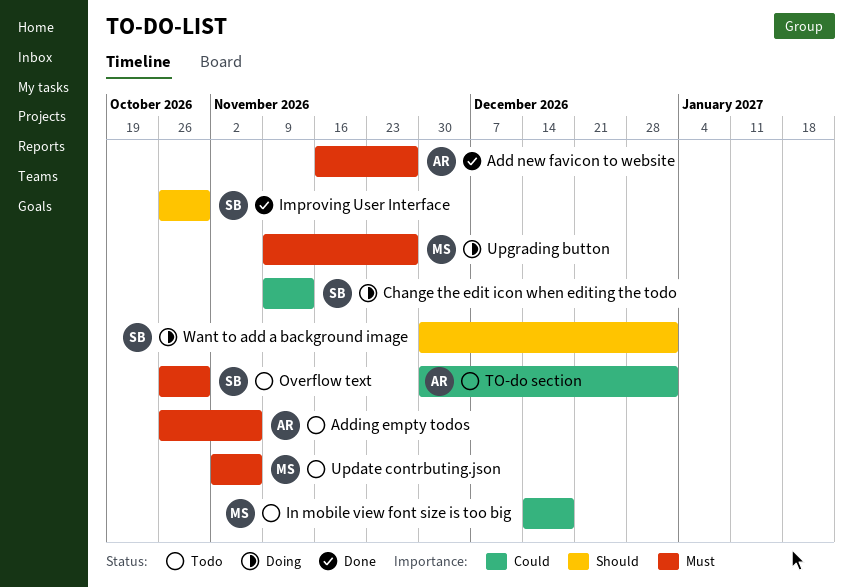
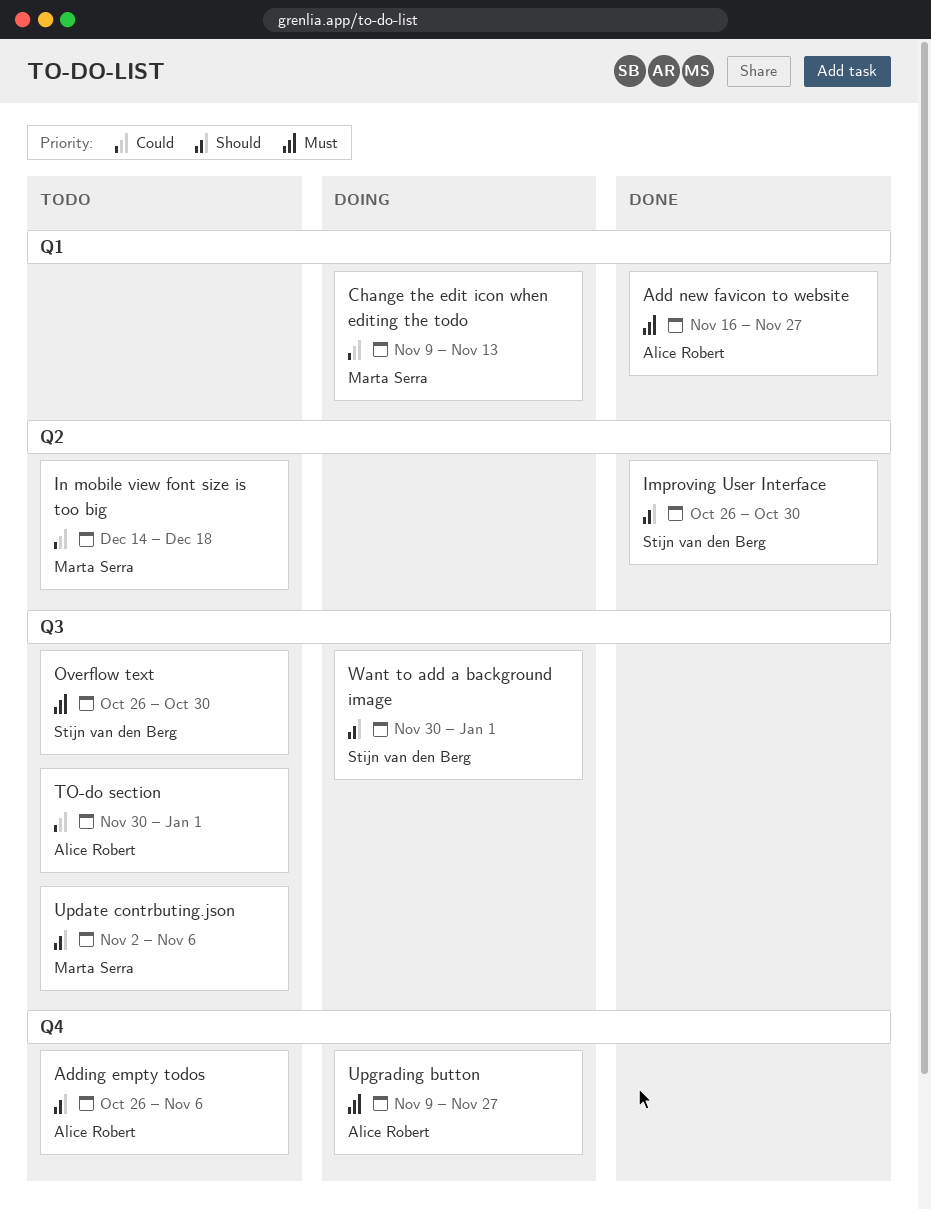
Adding empty todos, priority: Must -> Should
Change the edit icon when editing the todo, owner: Stijn van den Berg -> Marta Serra
Update contrbuting.json, priority: Must -> Should
Upgrading button, owner: Marta Serra -> Alice Robert

